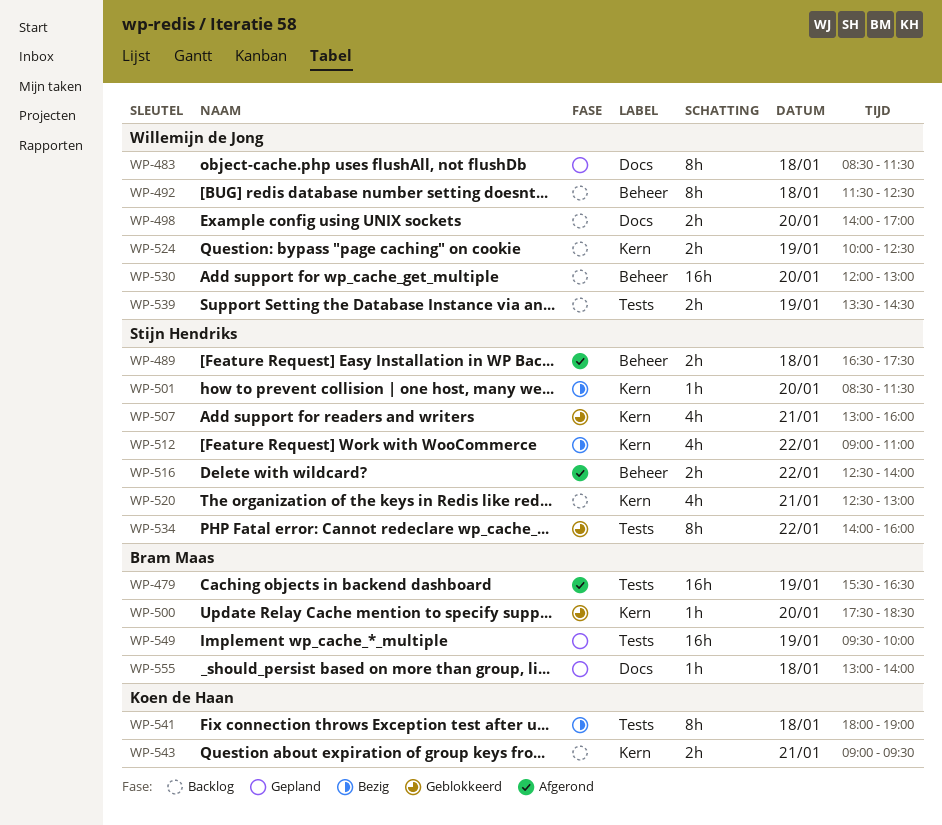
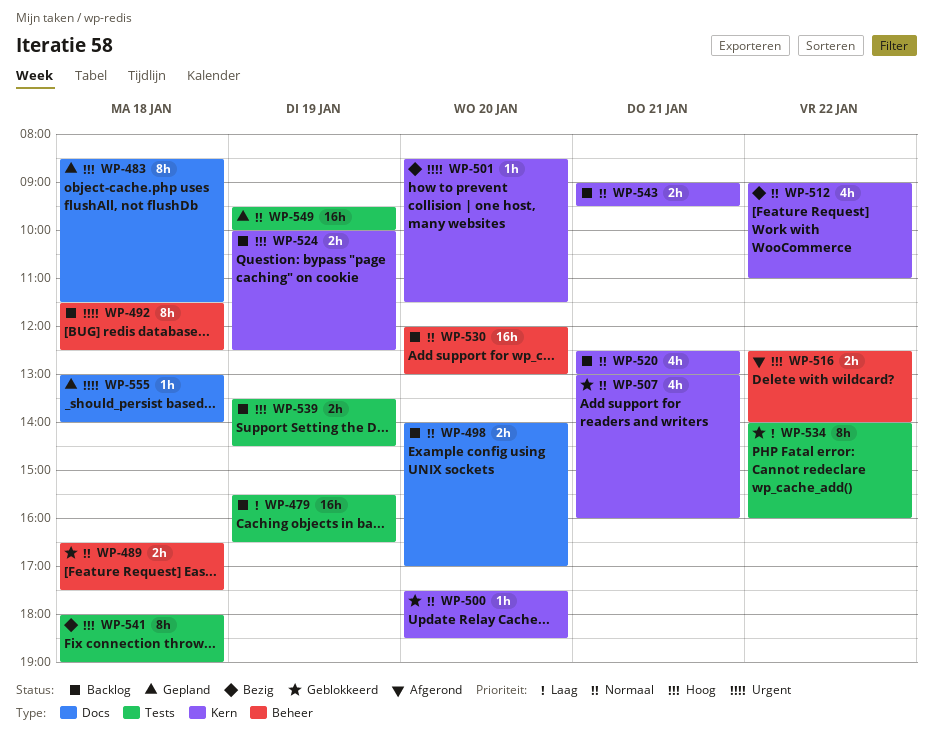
WP-479, status: Afgerond -> Backlog
WP-489, status: Afgerond -> Geblokkeerd

